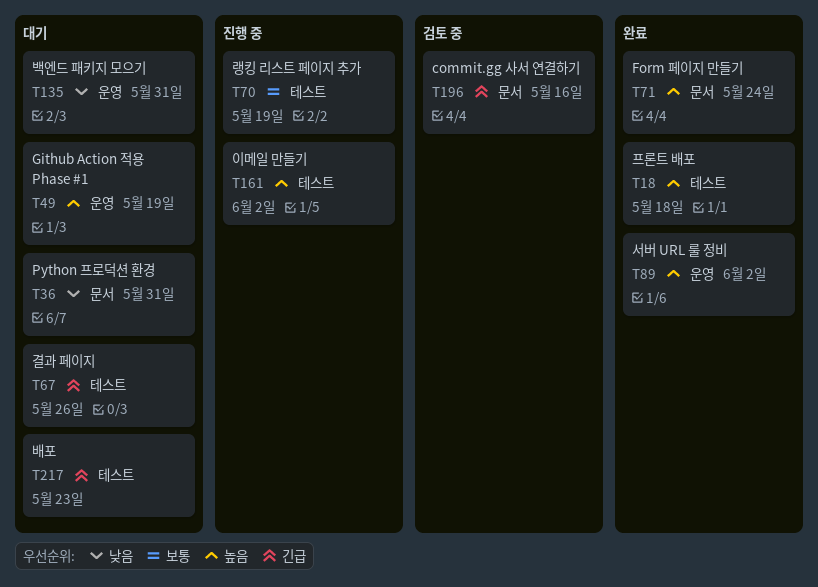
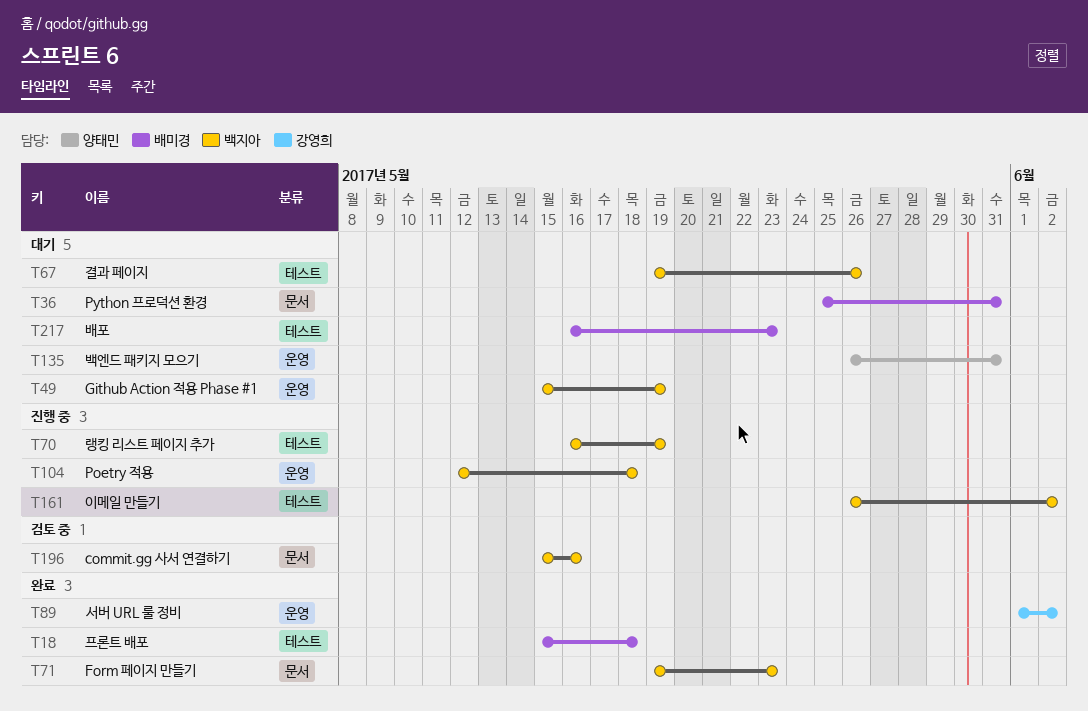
T71, due: May 24 -> May 23
T104: none -> present

